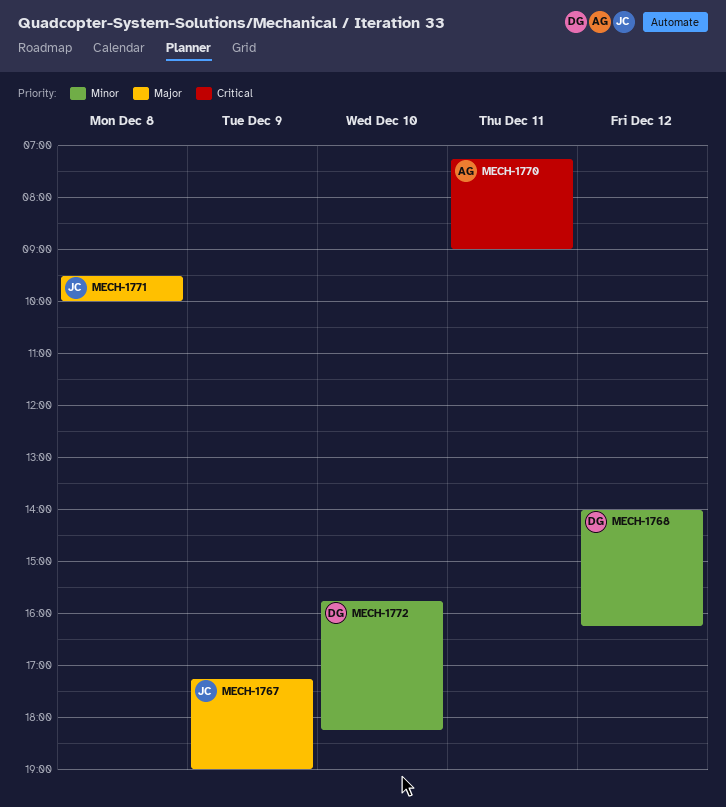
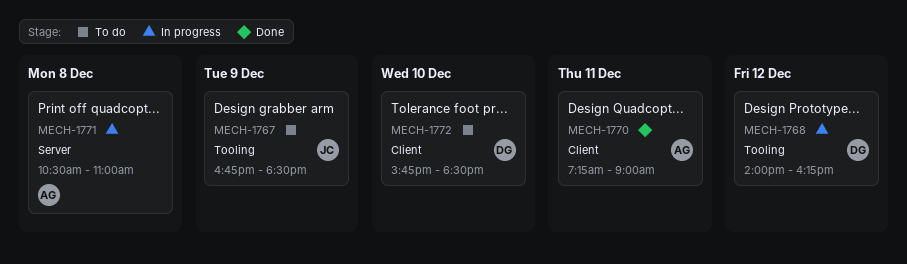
MECH-1767, begins: 17:15 -> 16:45
MECH-1767, ends: 19:00 -> 18:30
MECH-1771, owner: JC -> AG
MECH-1771, begins: 09:30 -> 10:30
MECH-1771, ends: 10:00 -> 11:00
MECH-1772, ends: 18:15 -> 18:30

